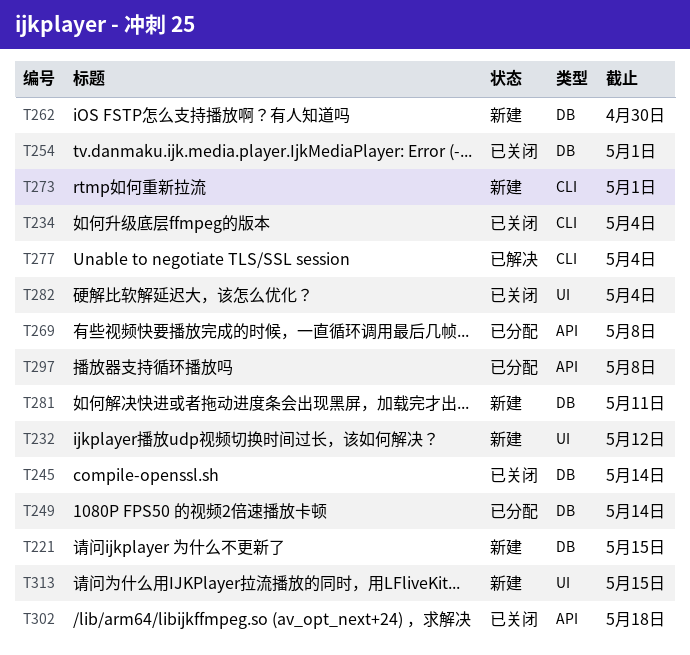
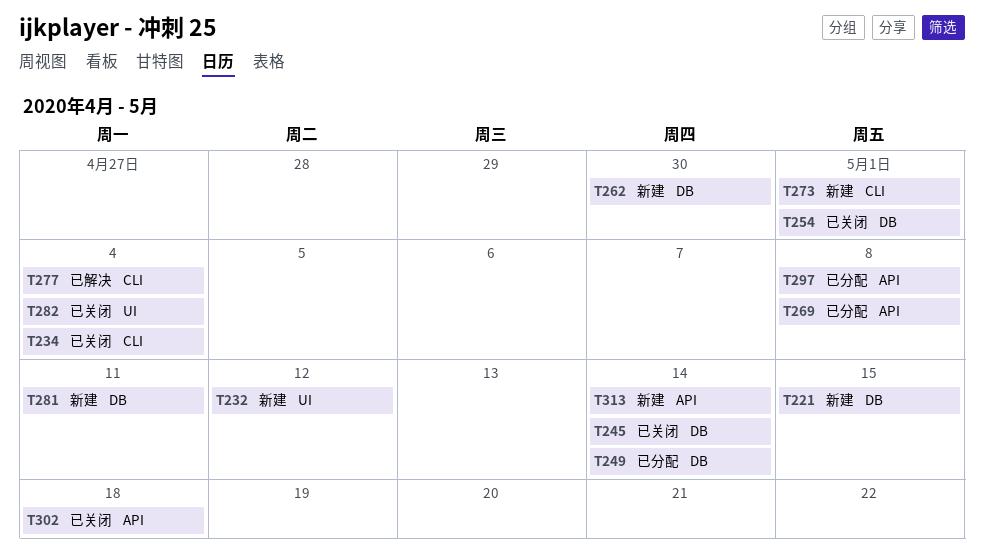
T313, label: UI -> API
T313, due: May 15 -> May 14

